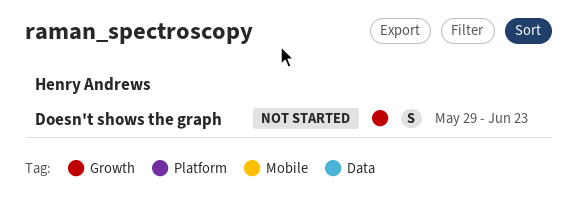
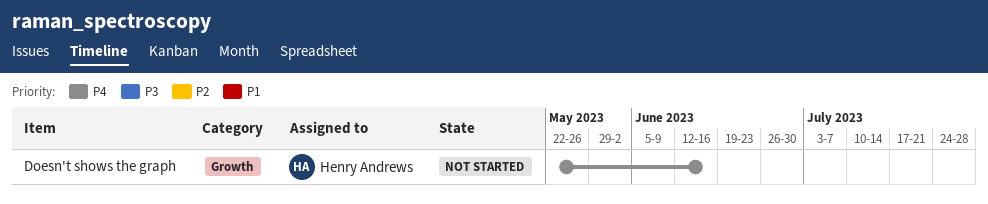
Doesn't shows the graph, start: May 29 -> May 22
Doesn't shows the graph, due: Jun 23 -> Jun 16

